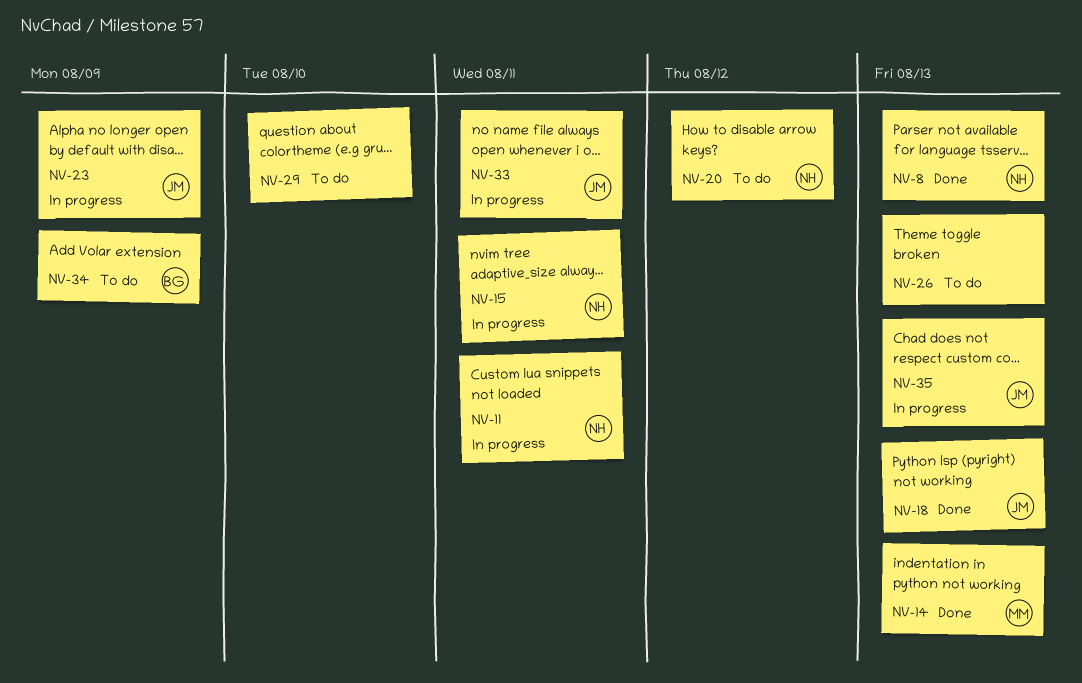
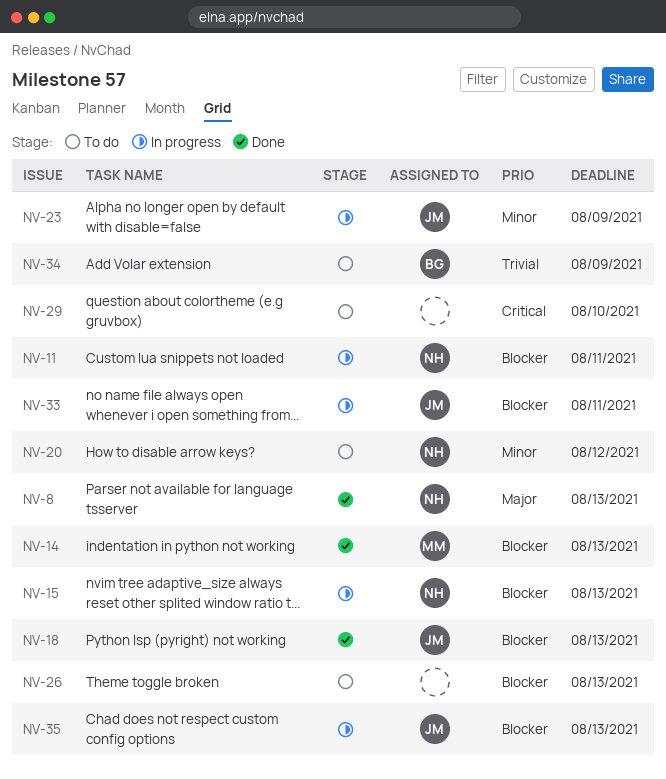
NV-15, due: Aug 11 -> Aug 13

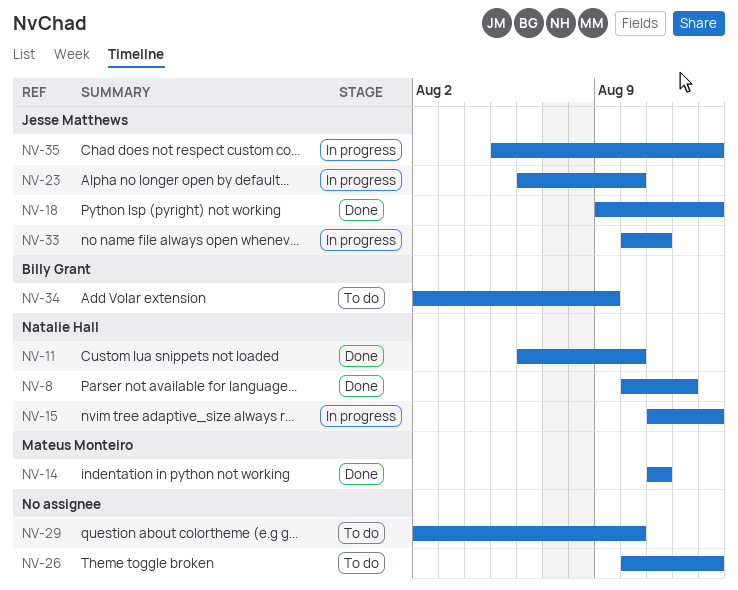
NV-8, due: Aug 13 -> Aug 12
NV-11, status: In progress -> Done
NV-11, due: Aug 11 -> Aug 10
NV-14, due: Aug 13 -> Aug 11
NV-20: present -> none
NV-23, due: Aug 9 -> Aug 10

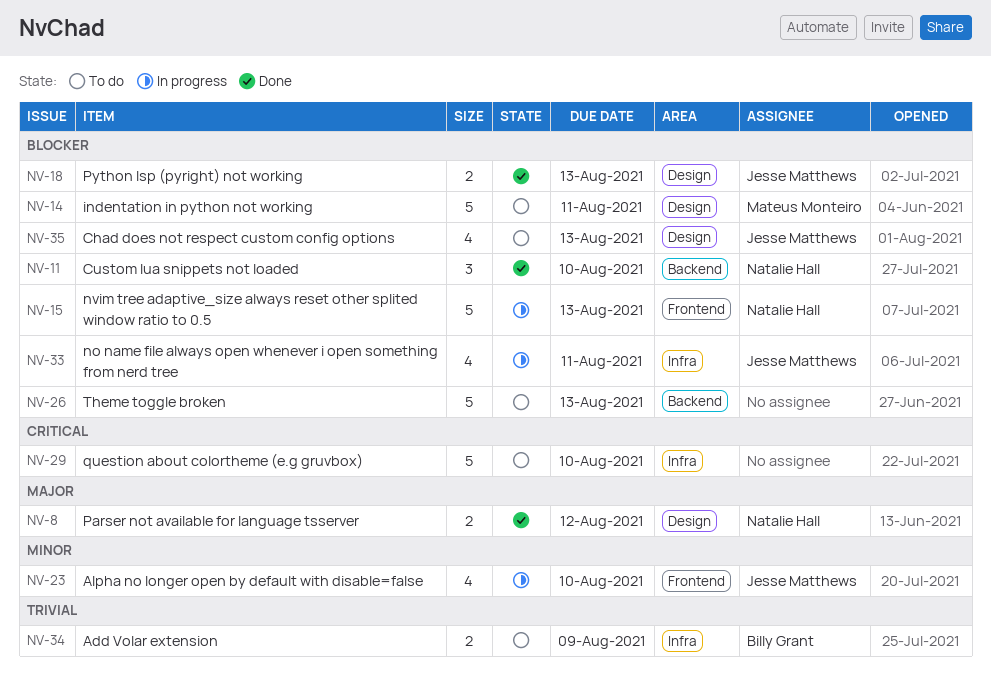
NV-14, status: Done -> To do
NV-35, status: In progress -> To do

